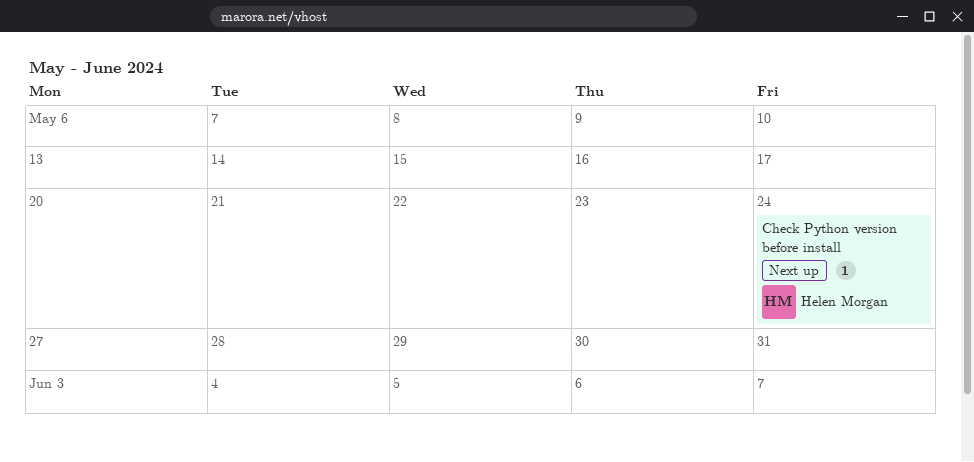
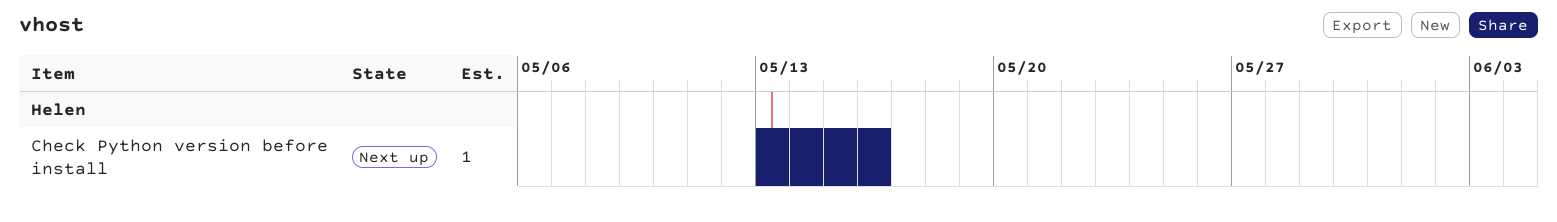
Check Python version before install, due: May 24 -> May 16

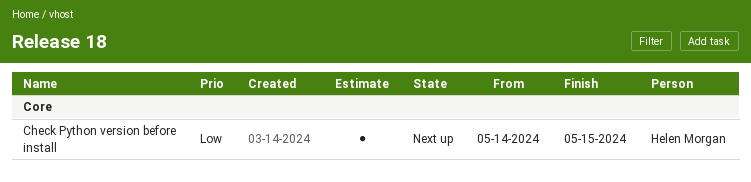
Check Python version before install, start: May 13 -> May 14
Check Python version before install, due: May 16 -> May 15

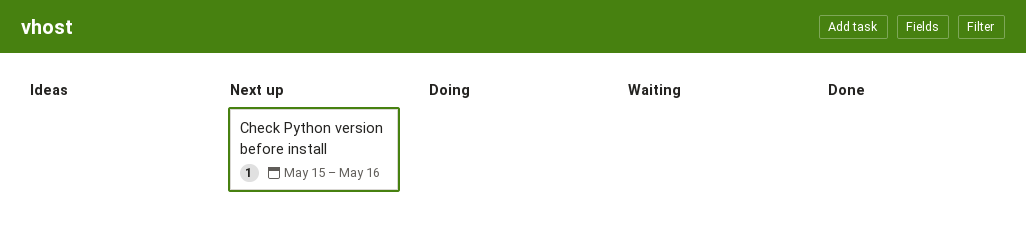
Check Python version before install, start: May 14 -> May 15
Check Python version before install, due: May 15 -> May 16

